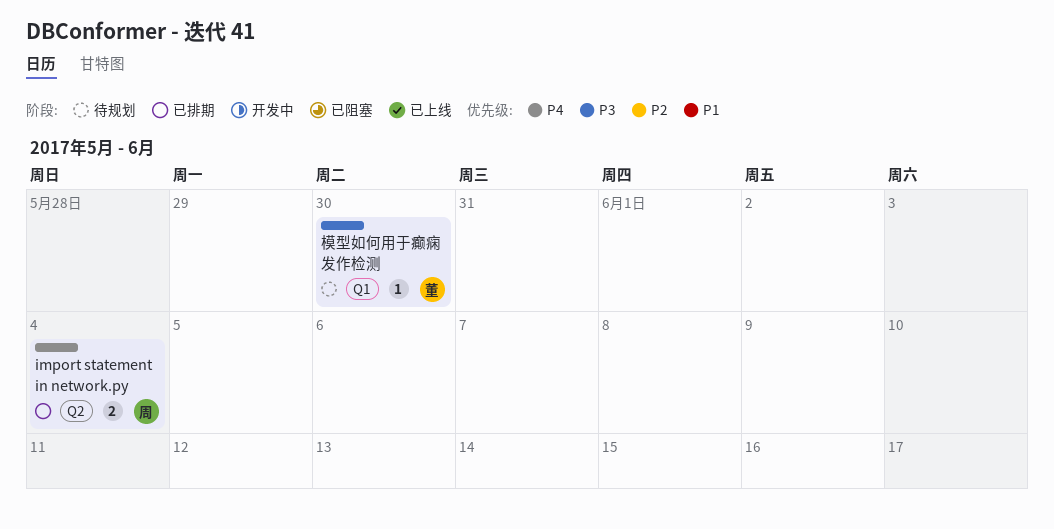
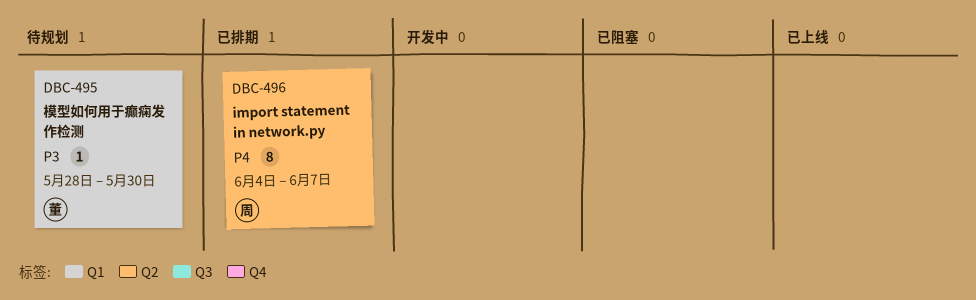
import statement in network.py, estimate: 2 -> 8
import statement in network.py, due: Jun 4 -> Jun 7

